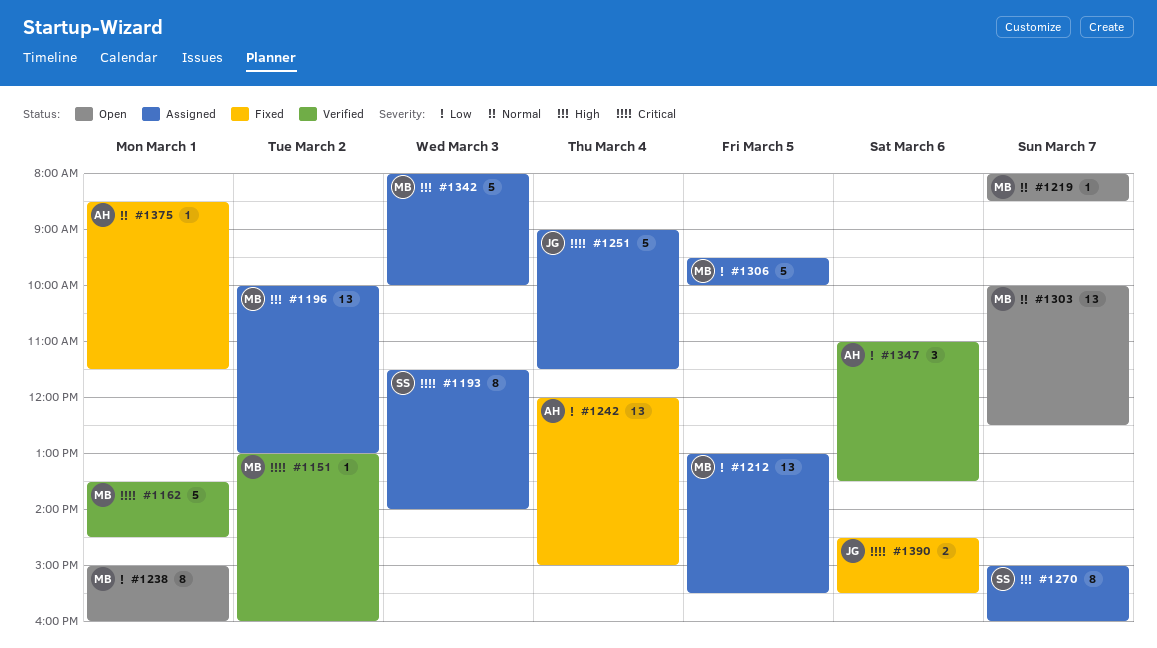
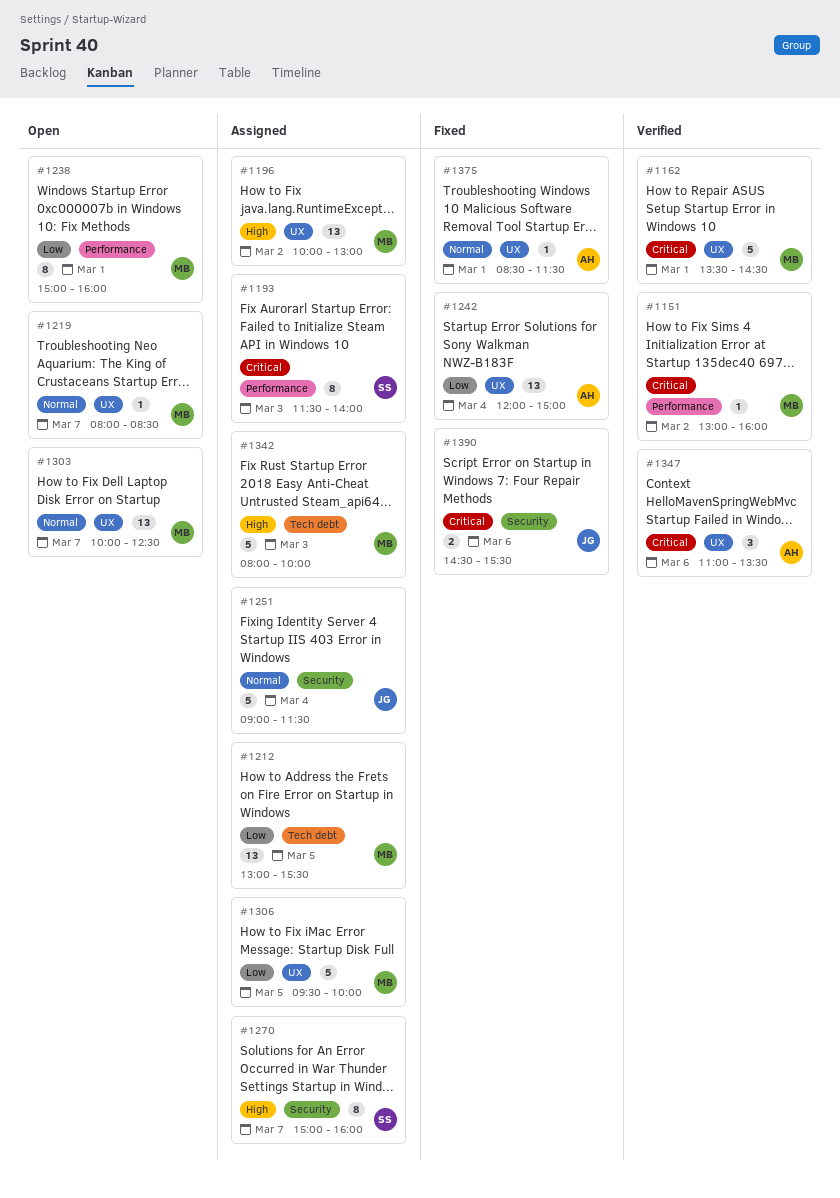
#1251, priority: Critical -> Normal
#1347, priority: Low -> Critical

